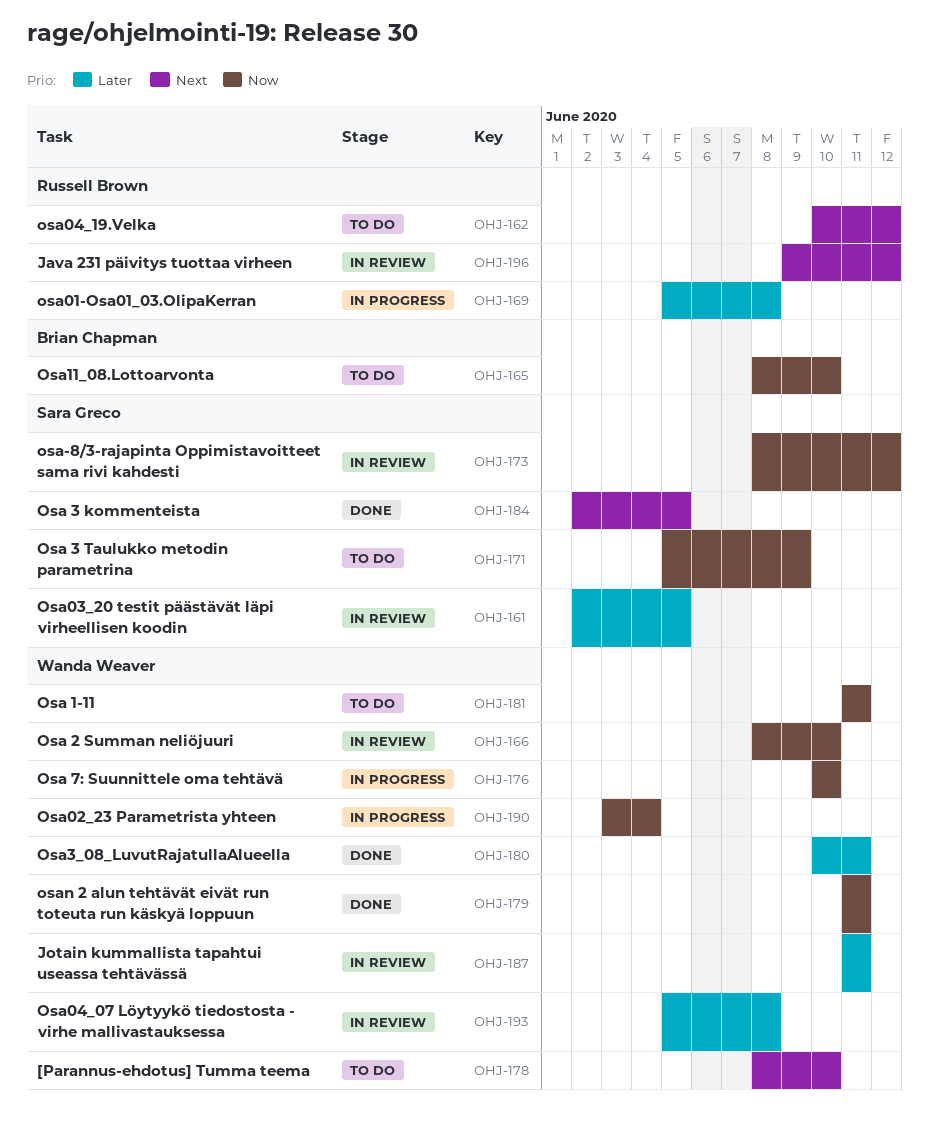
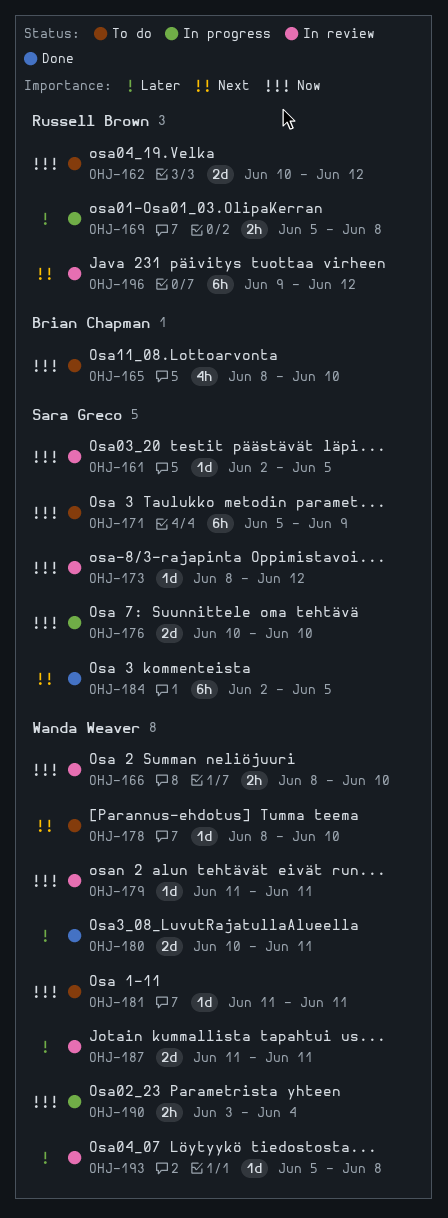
OHJ-161, priority: Later -> Now
OHJ-162, priority: Next -> Now
OHJ-176, owner: Wanda Weaver -> Sara Greco
OHJ-179, status: Done -> In review

